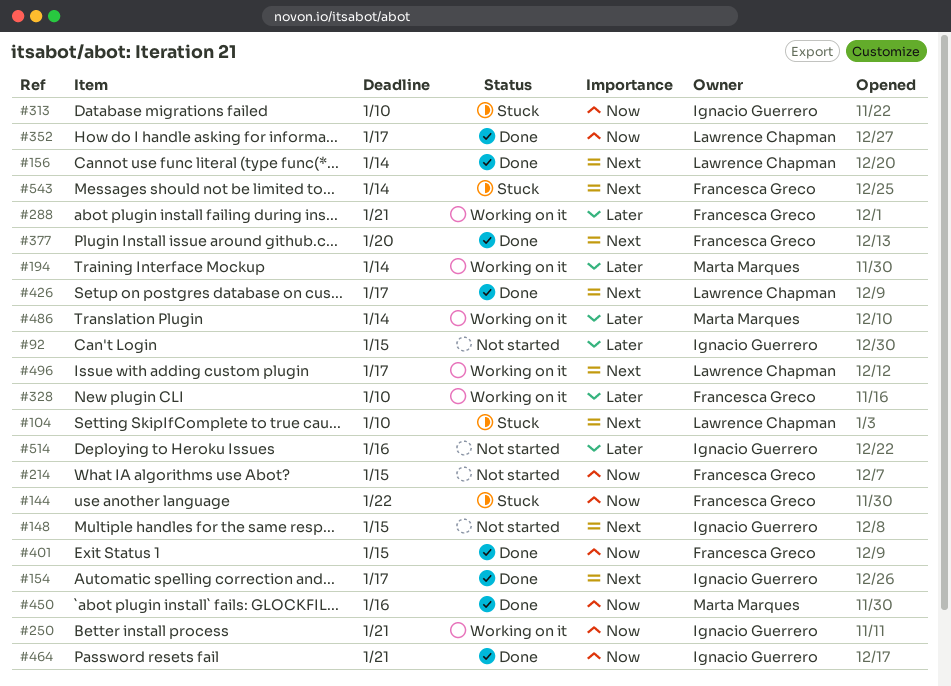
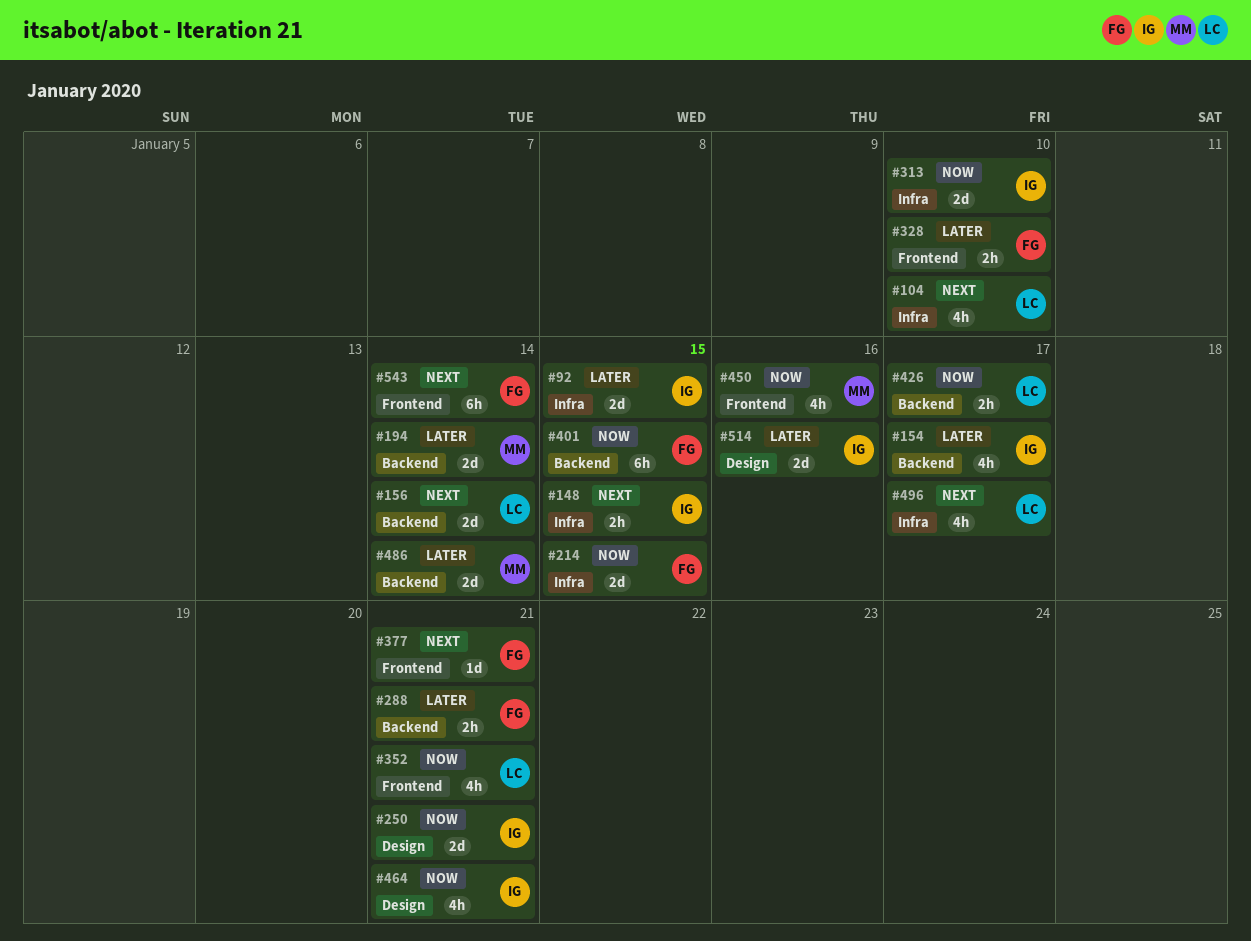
#144: present -> none
#154, priority: Next -> Later
#352, due: Jan 17 -> Jan 21
#377, due: Jan 20 -> Jan 21
#426, priority: Next -> Now

